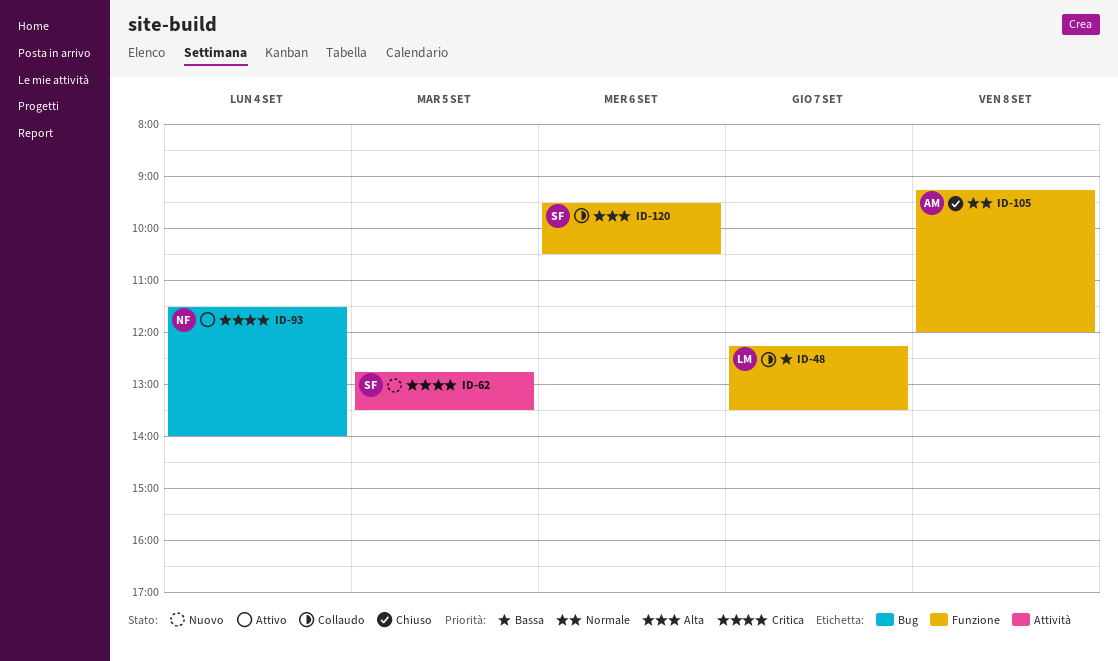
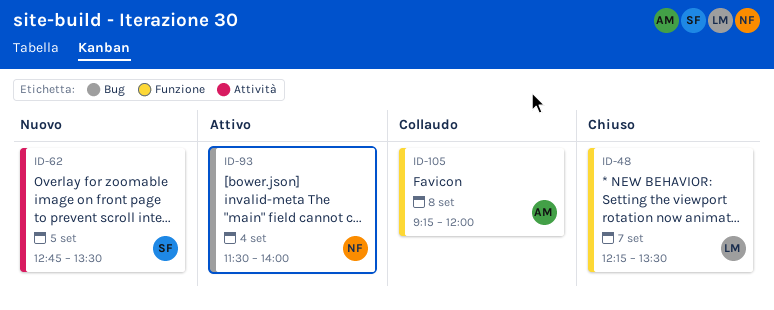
ID-48, status: Collaudo -> Chiuso
ID-105, status: Chiuso -> Collaudo
ID-120: present -> none

